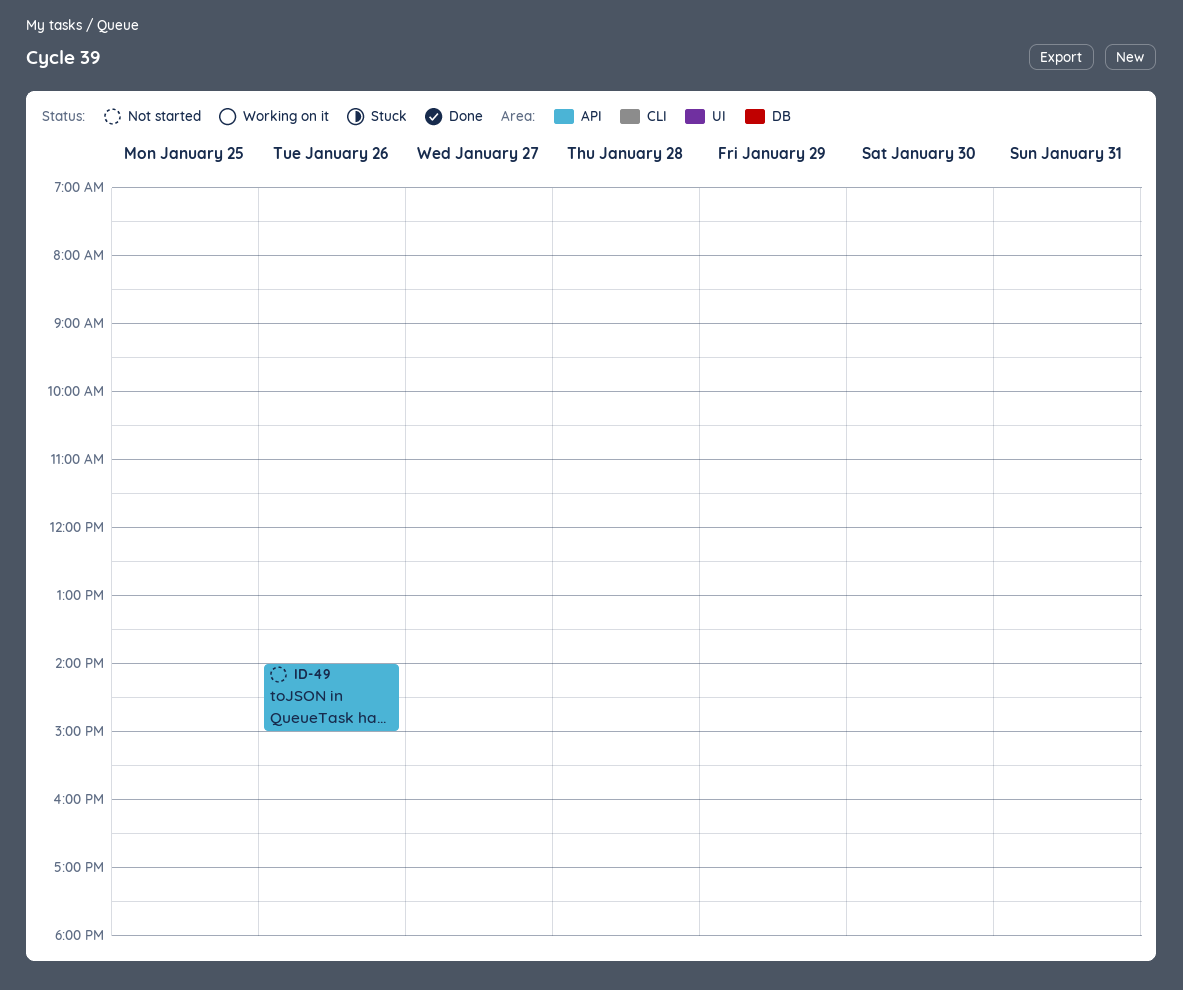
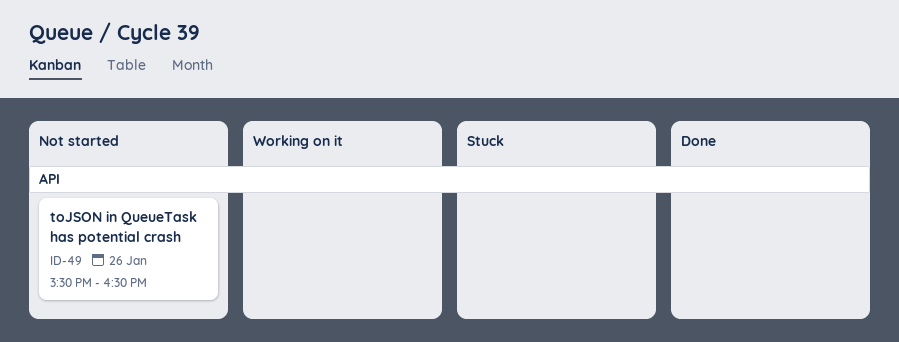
ID-49, begins: 14:00 -> 15:30
ID-49, ends: 15:00 -> 16:30

